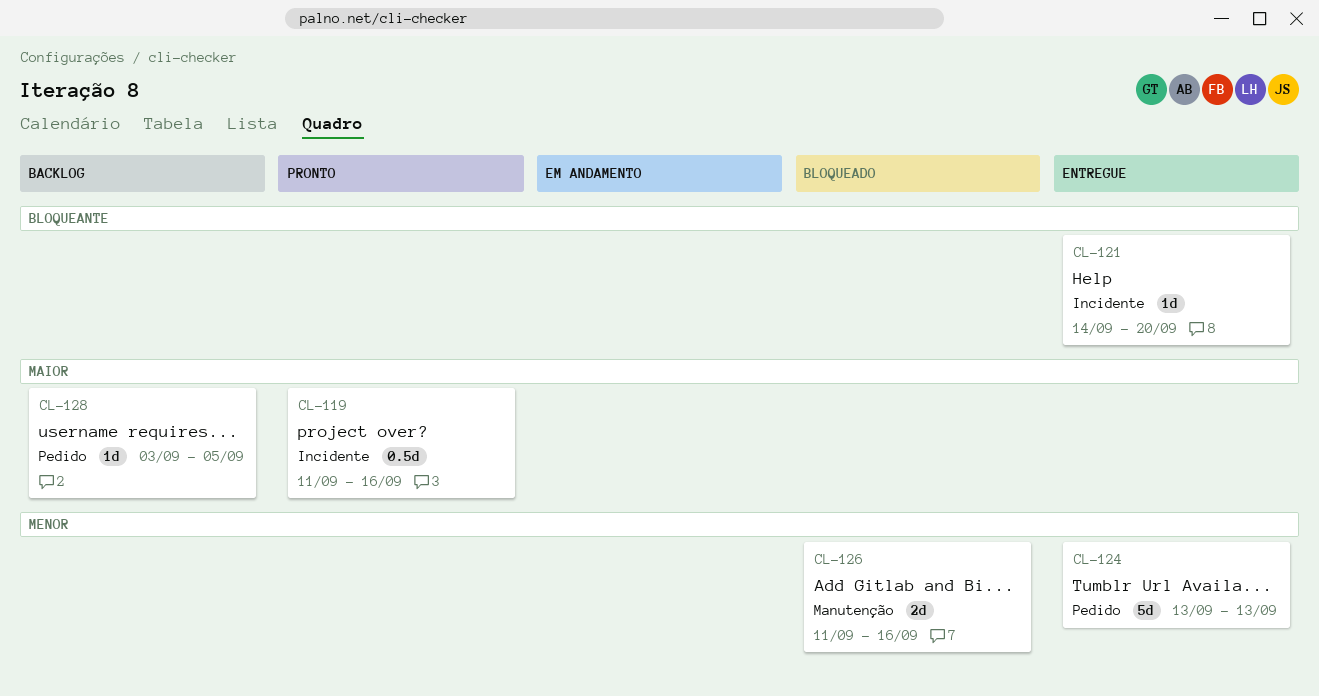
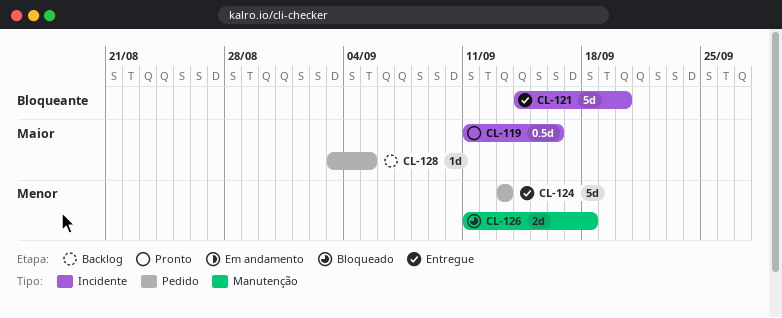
CL-121, estimate: 1d -> 5d
CL-126, due: Sep 16 -> Sep 18

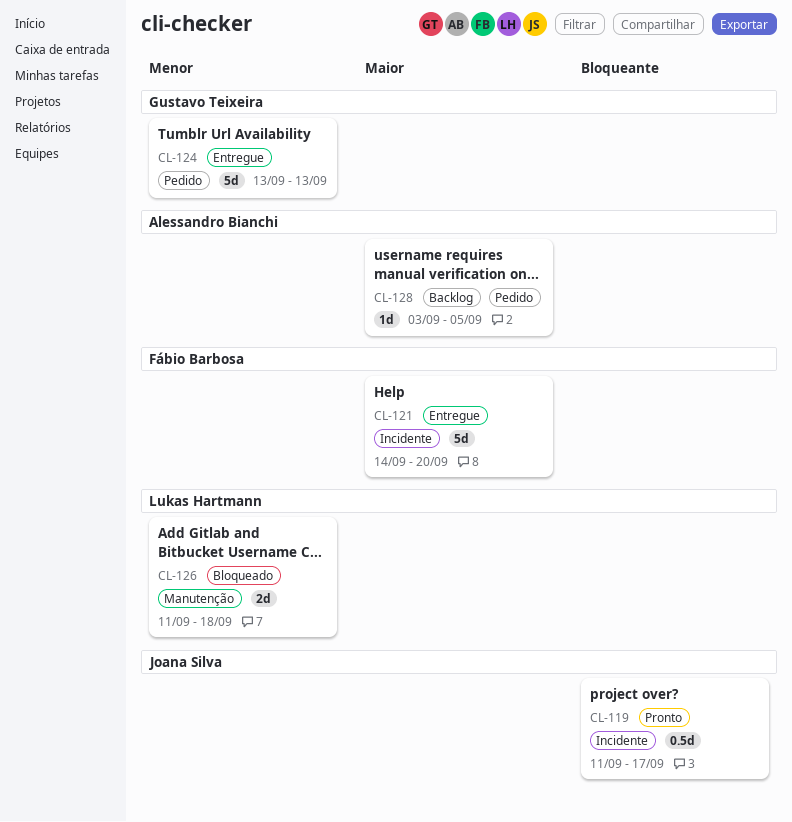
CL-119, priority: Maior -> Bloqueante
CL-119, due: Sep 16 -> Sep 17
CL-121, priority: Bloqueante -> Maior

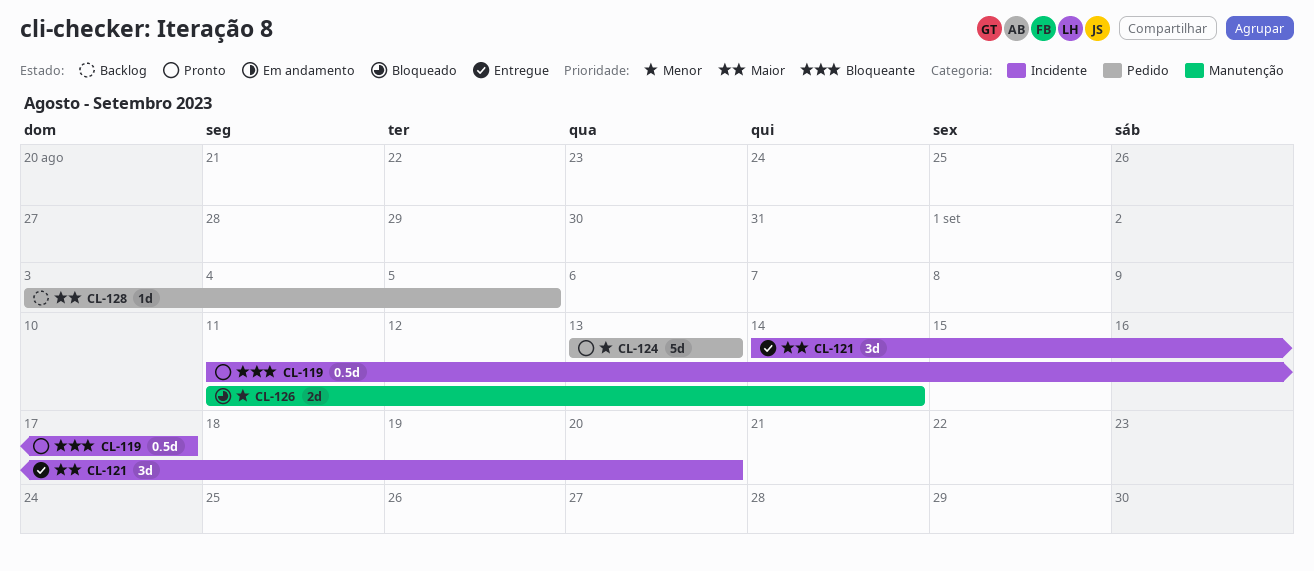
CL-121, estimate: 5d -> 3d
CL-124, status: Entregue -> Pronto
CL-126, due: Sep 18 -> Sep 14

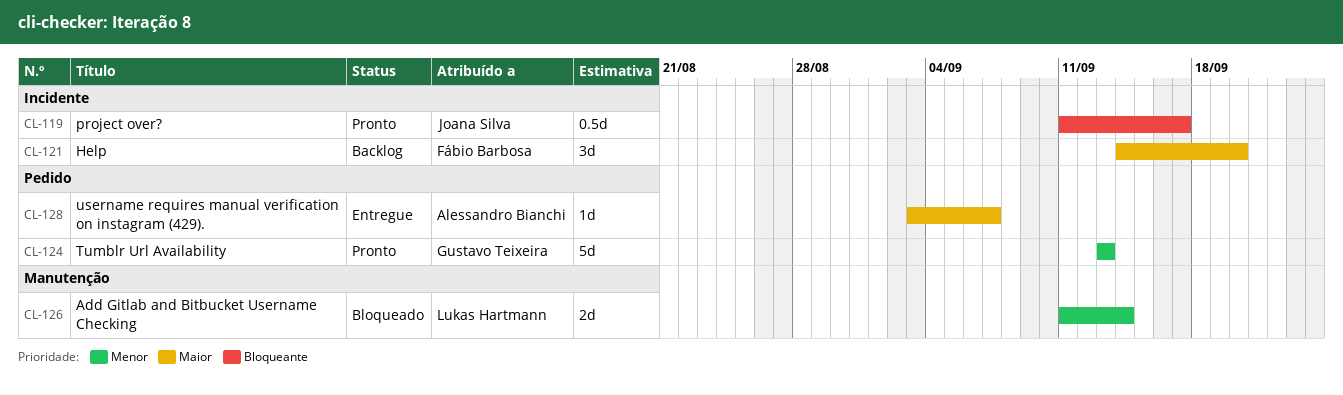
CL-121, status: Entregue -> Backlog
CL-128, status: Backlog -> Entregue
CL-128, due: Sep 5 -> Sep 7

